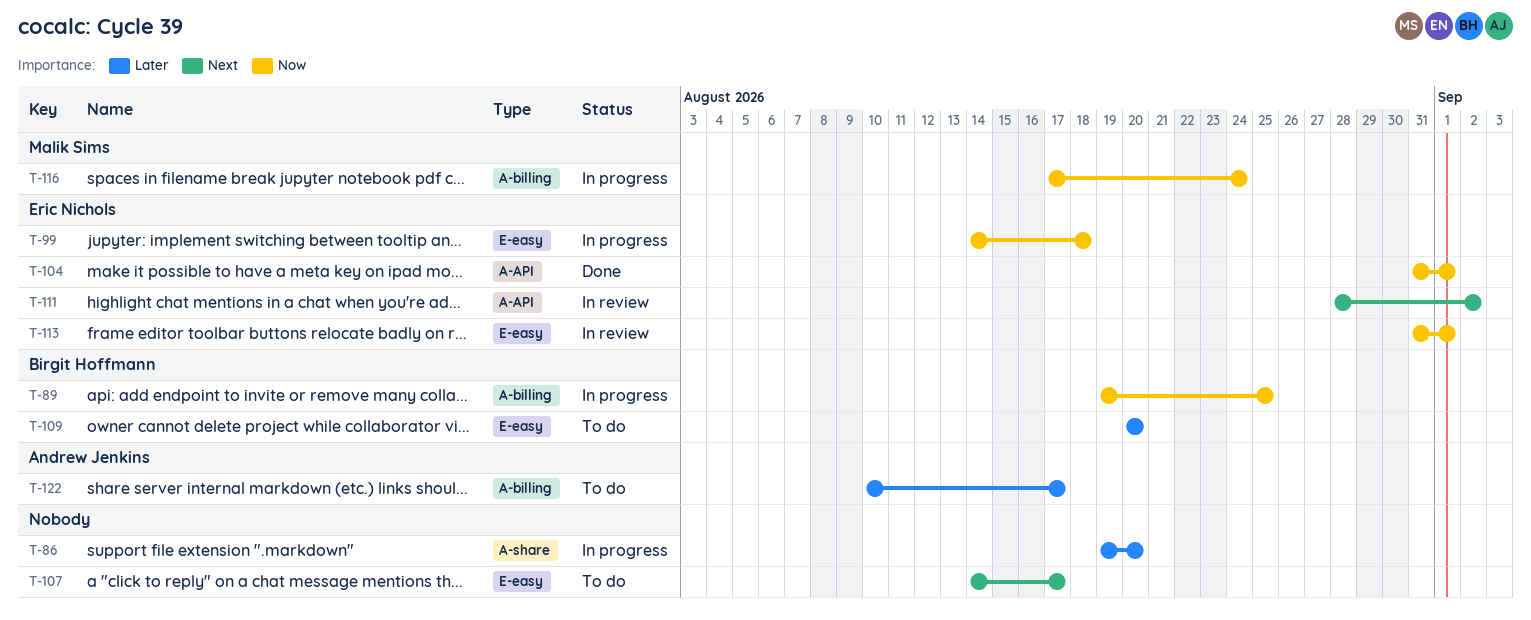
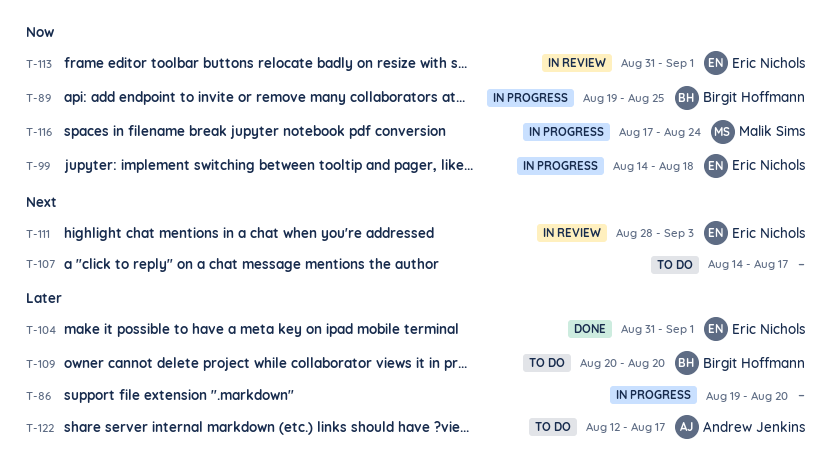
T-104, priority: Now -> Later
T-111, due: Sep 2 -> Sep 3
T-122, start: Aug 10 -> Aug 12

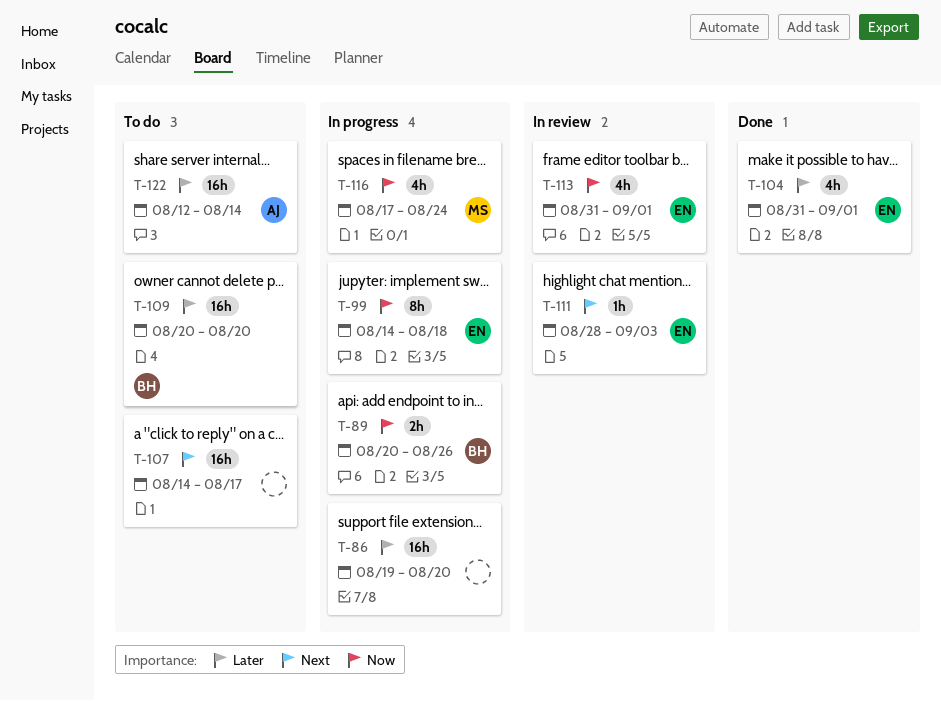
T-89, start: Aug 19 -> Aug 20
T-89, due: Aug 25 -> Aug 26
T-122, due: Aug 17 -> Aug 14

